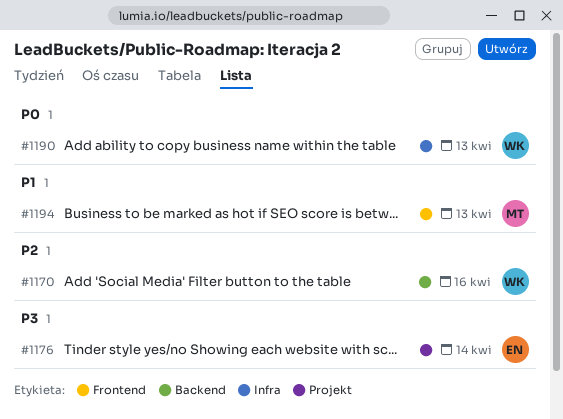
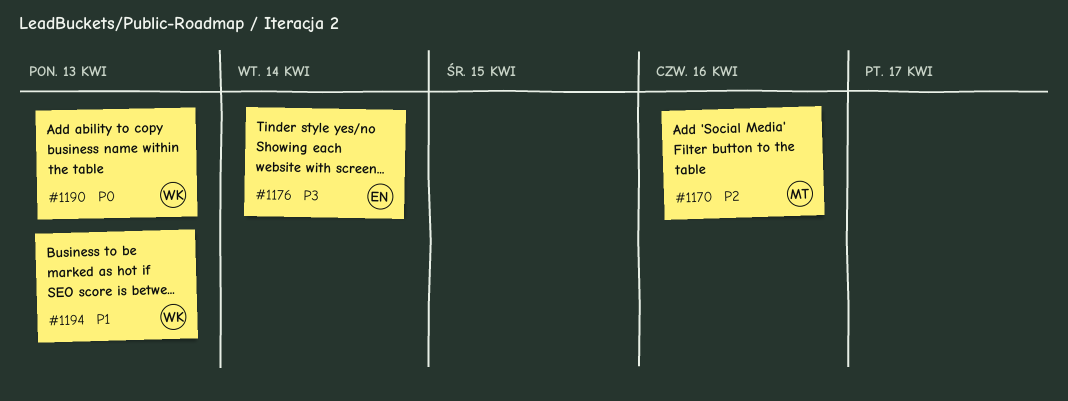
#1170, owner: WK -> MT
#1194, owner: MT -> WK

